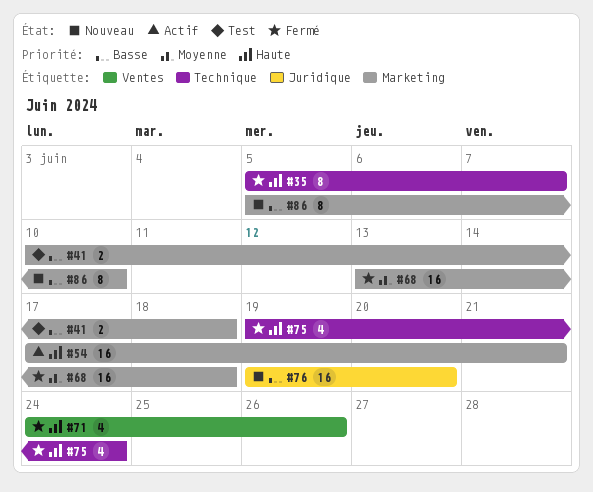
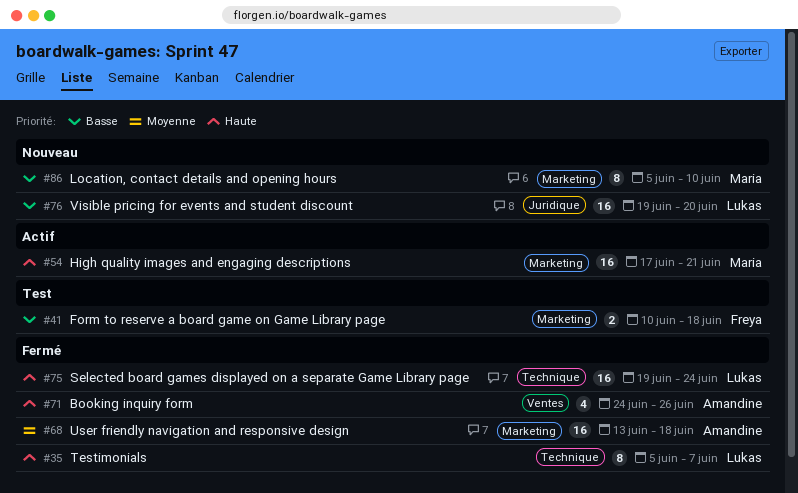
#75, estimate: 4 -> 16

